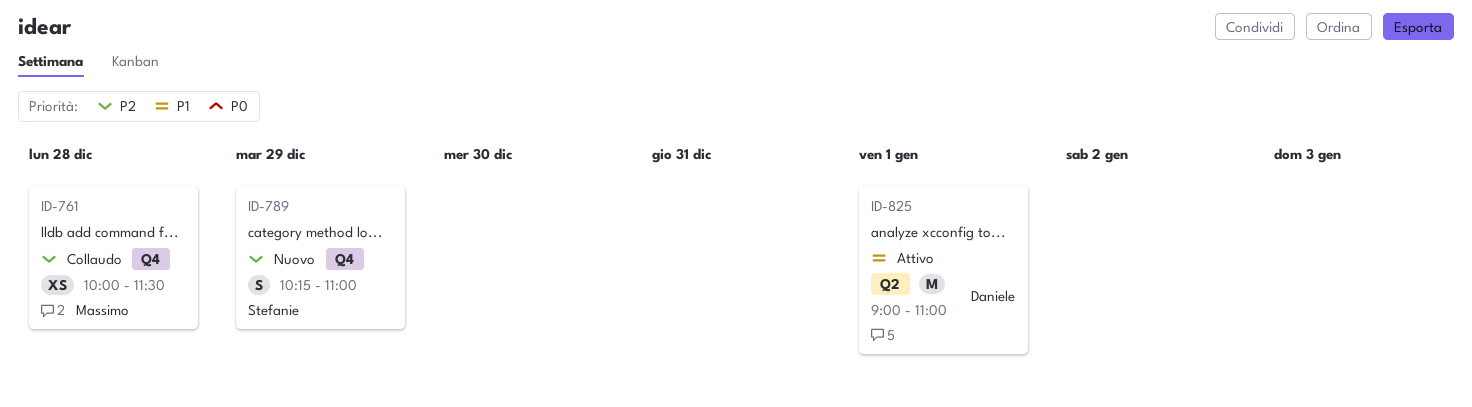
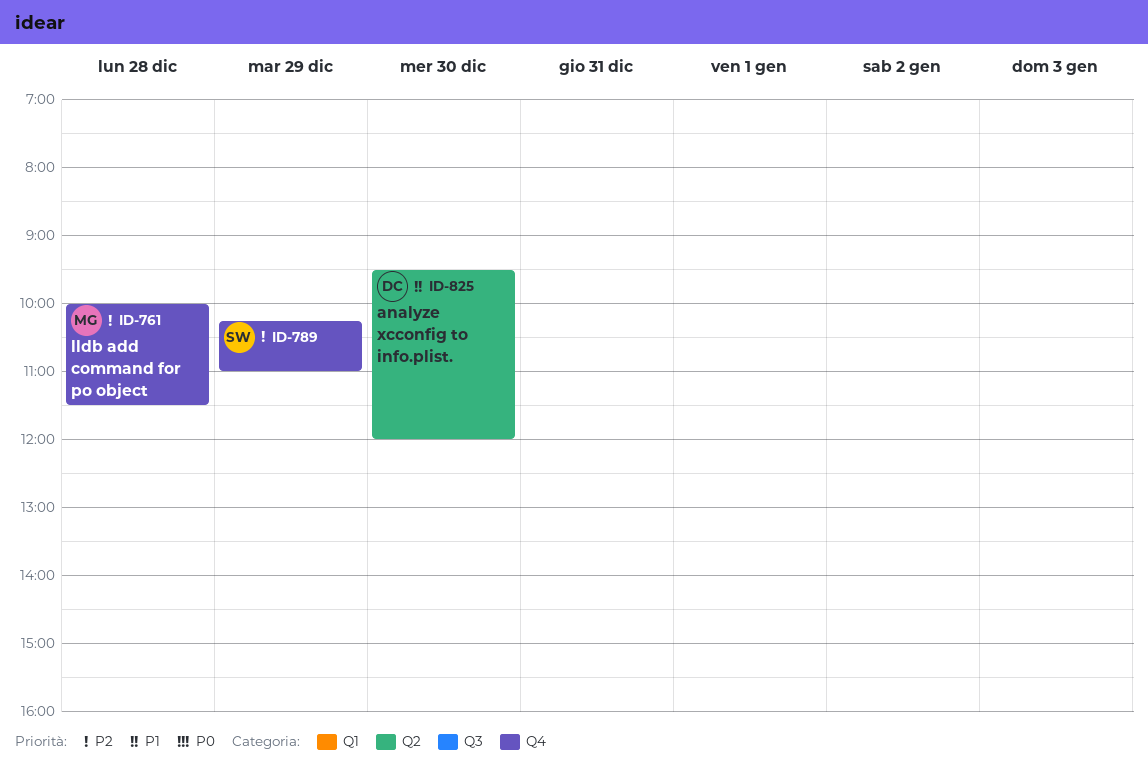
ID-825, day: Jan 1 -> Dec 30
ID-825, begins: 09:00 -> 09:30
ID-825, ends: 11:00 -> 12:00

